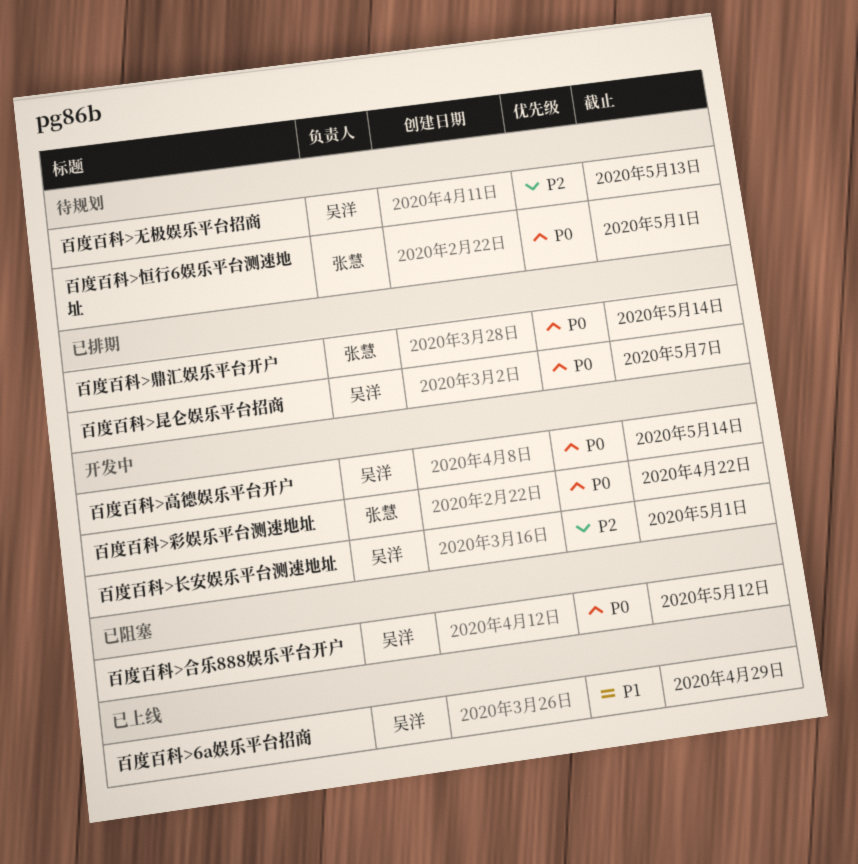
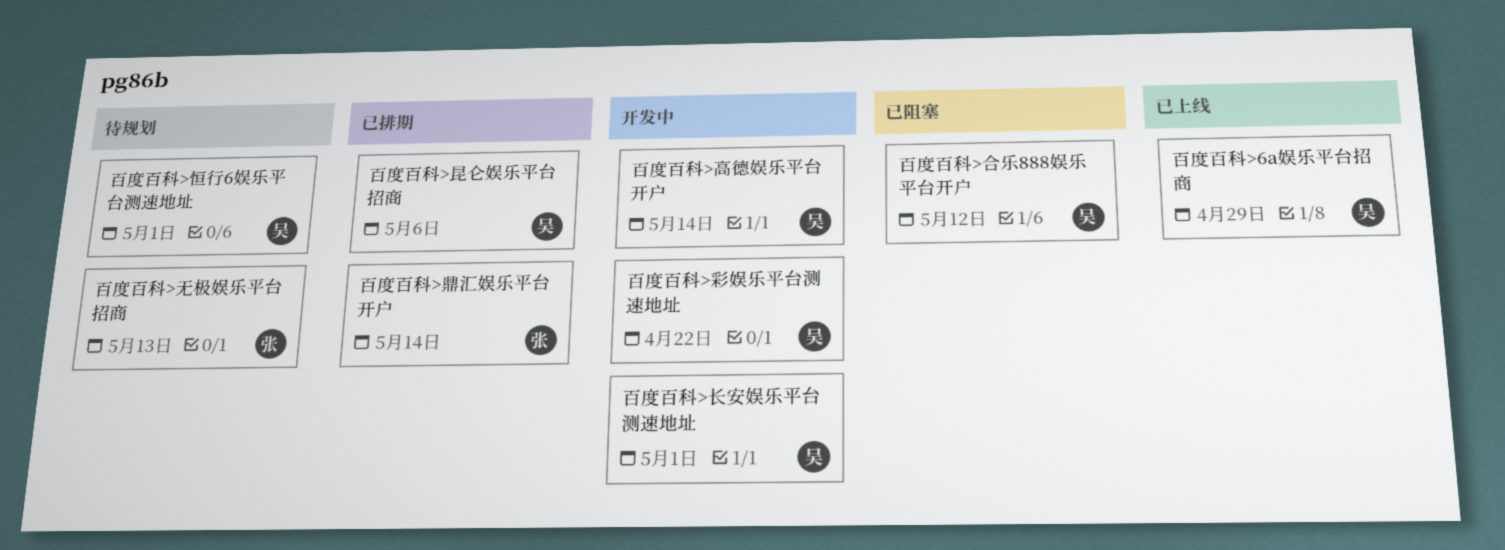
百度百科>彩娱乐平台测速地址, owner: 张慧 -> 吴洋
百度百科>恒行6娱乐平台测速地址, owner: 张慧 -> 吴洋
百度百科>无极娱乐平台招商, owner: 吴洋 -> 张慧
百度百科>昆仑娱乐平台招商, due: May 7 -> May 6

